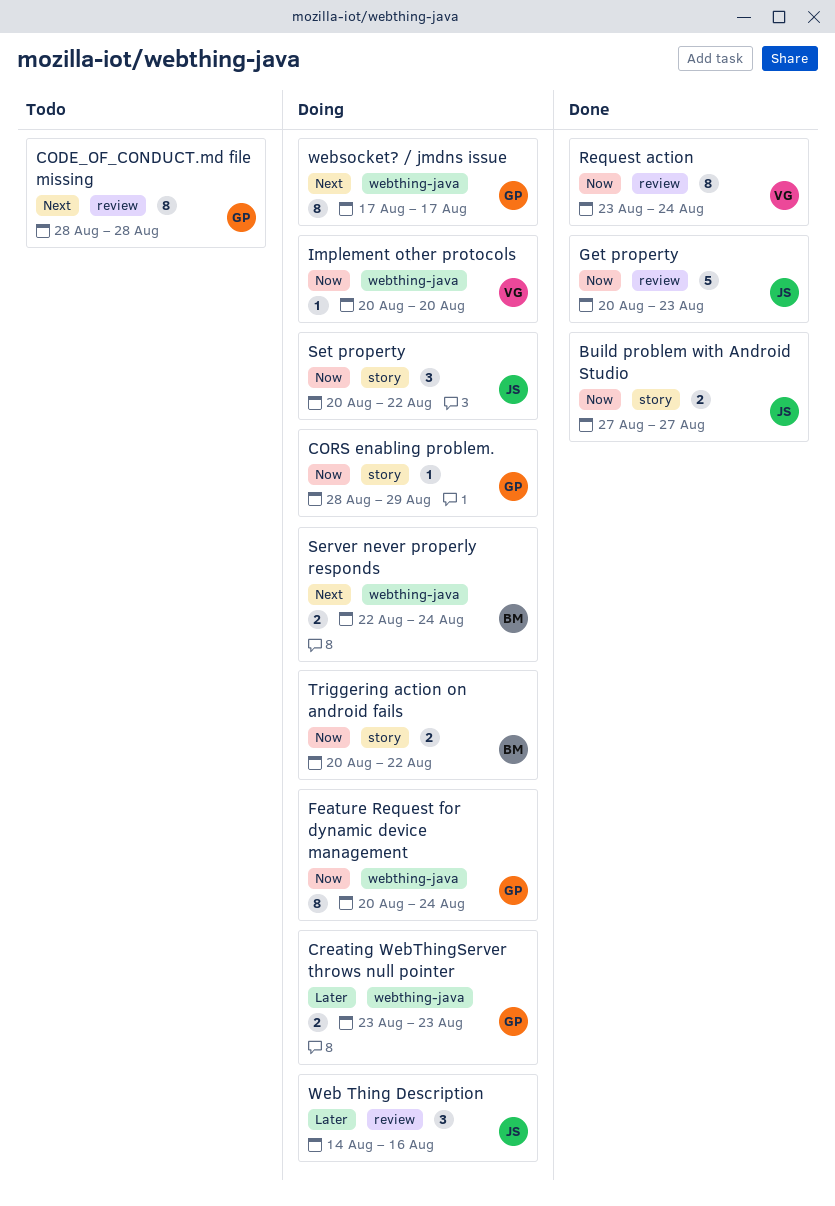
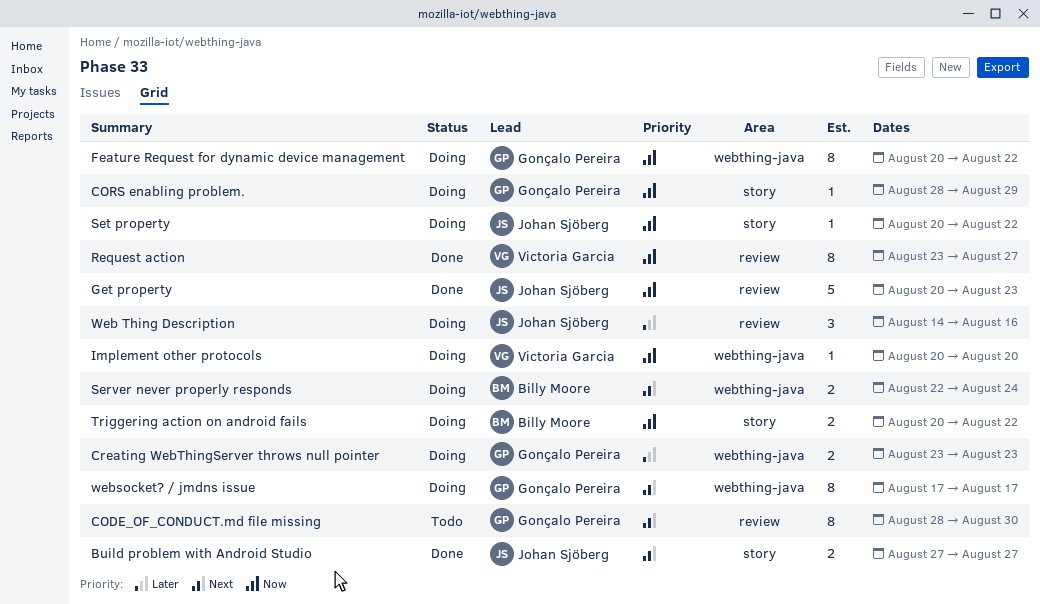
Build problem with Android Studio, priority: Now -> Next
CODE_OF_CONDUCT.md file missing, due: Aug 28 -> Aug 30
Feature Request for dynamic device management, due: Aug 24 -> Aug 22
Request action, due: Aug 24 -> Aug 27
Set property, estimate: 3 -> 1

